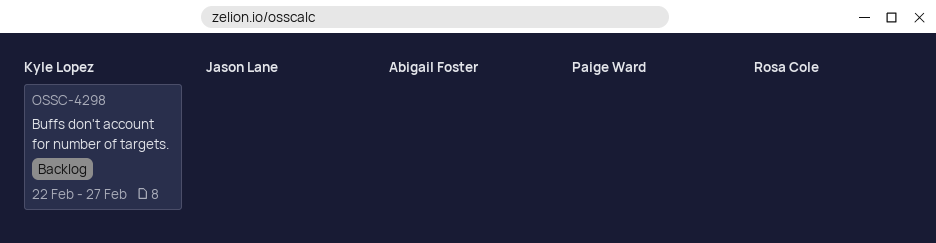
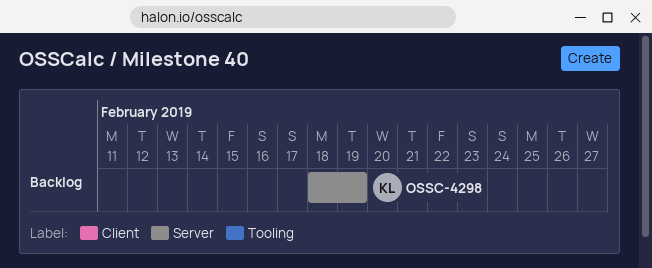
OSSC-4298, start: Feb 22 -> Feb 18
OSSC-4298, due: Feb 27 -> Feb 19

